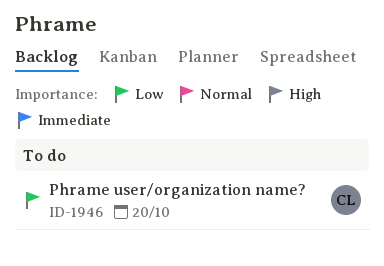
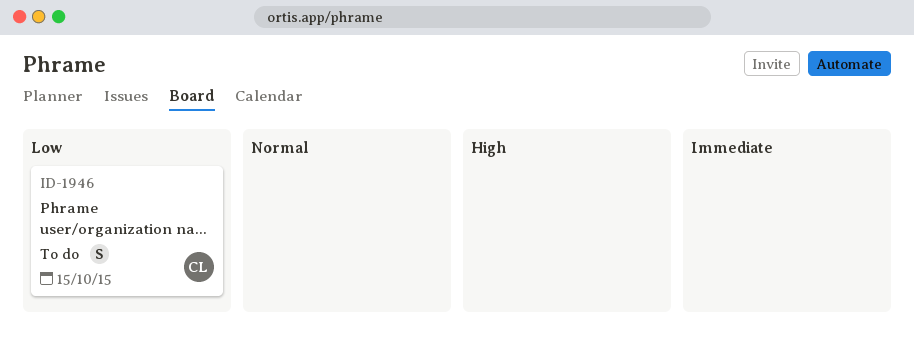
ID-1946, due: Oct 20 -> Oct 15

